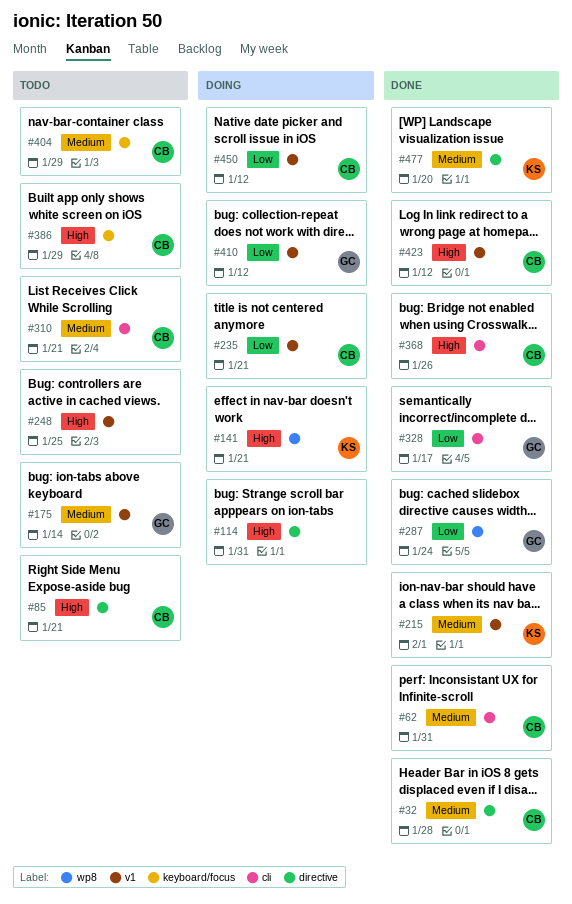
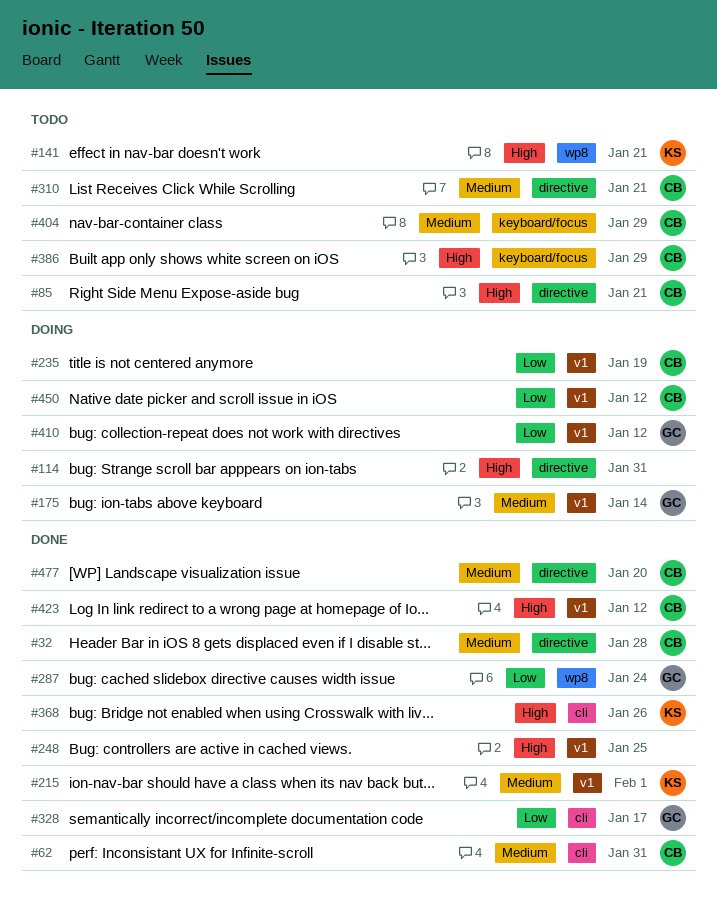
#141, status: Doing -> Todo
#175, status: Todo -> Doing
#235, due: Jan 21 -> Jan 19
#248, status: Todo -> Done
#310, label: cli -> directive
#368, owner: CB -> KS
#477, owner: KS -> CB

